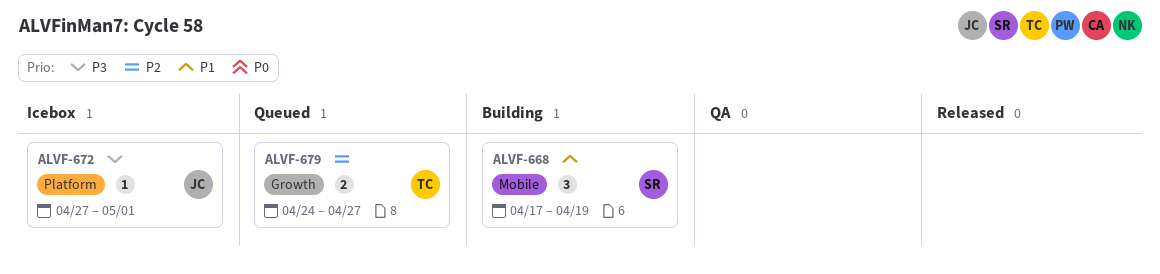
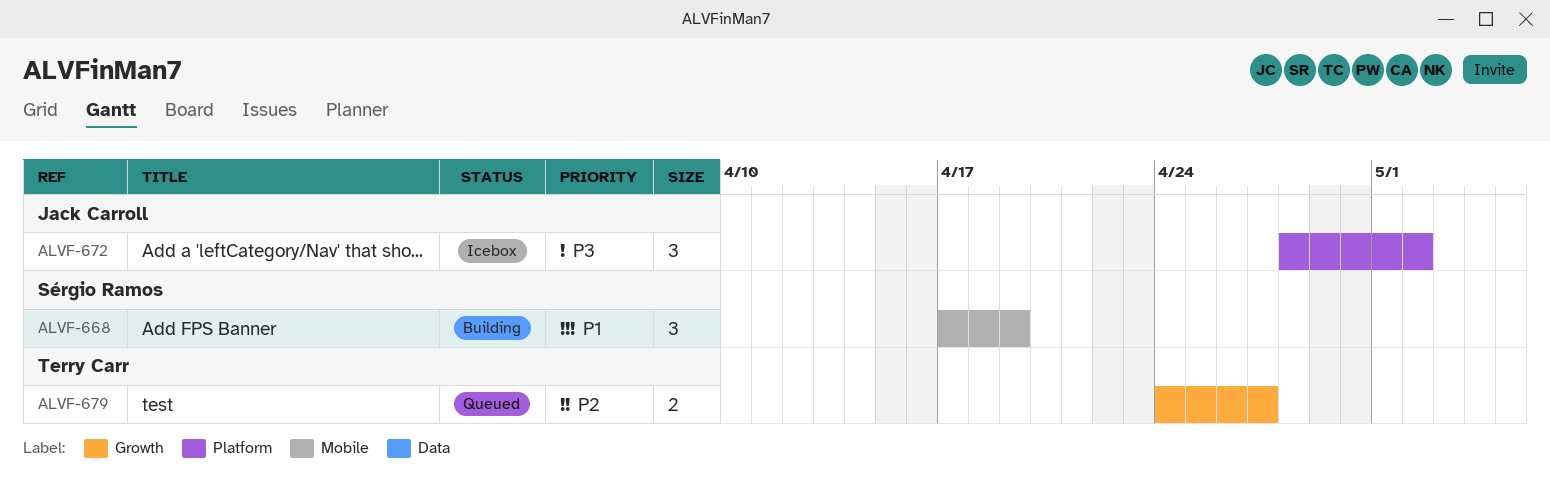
ALVF-672, estimate: 1 -> 3
ALVF-672, start: Apr 27 -> Apr 28
ALVF-672, due: May 1 -> May 2

